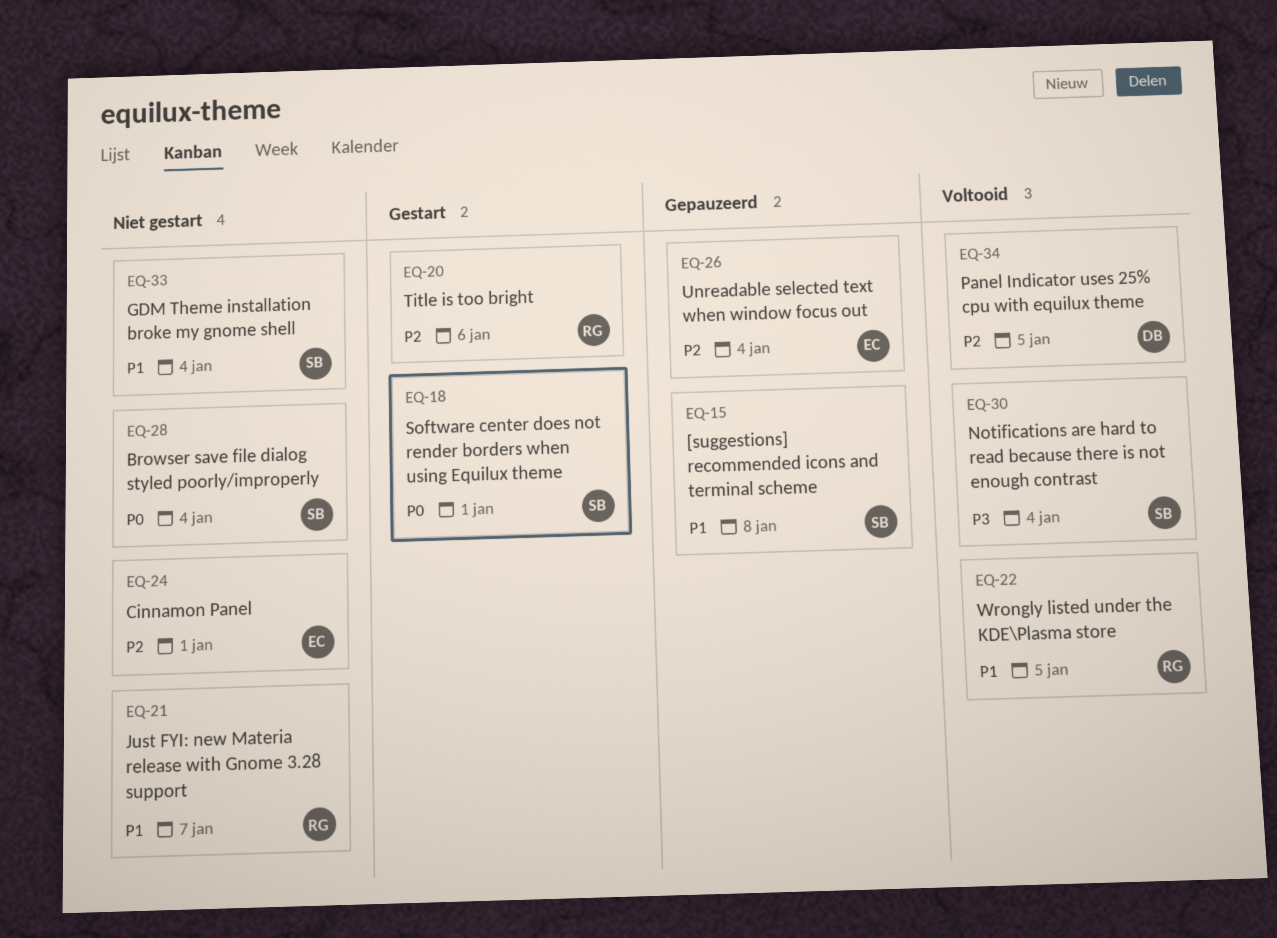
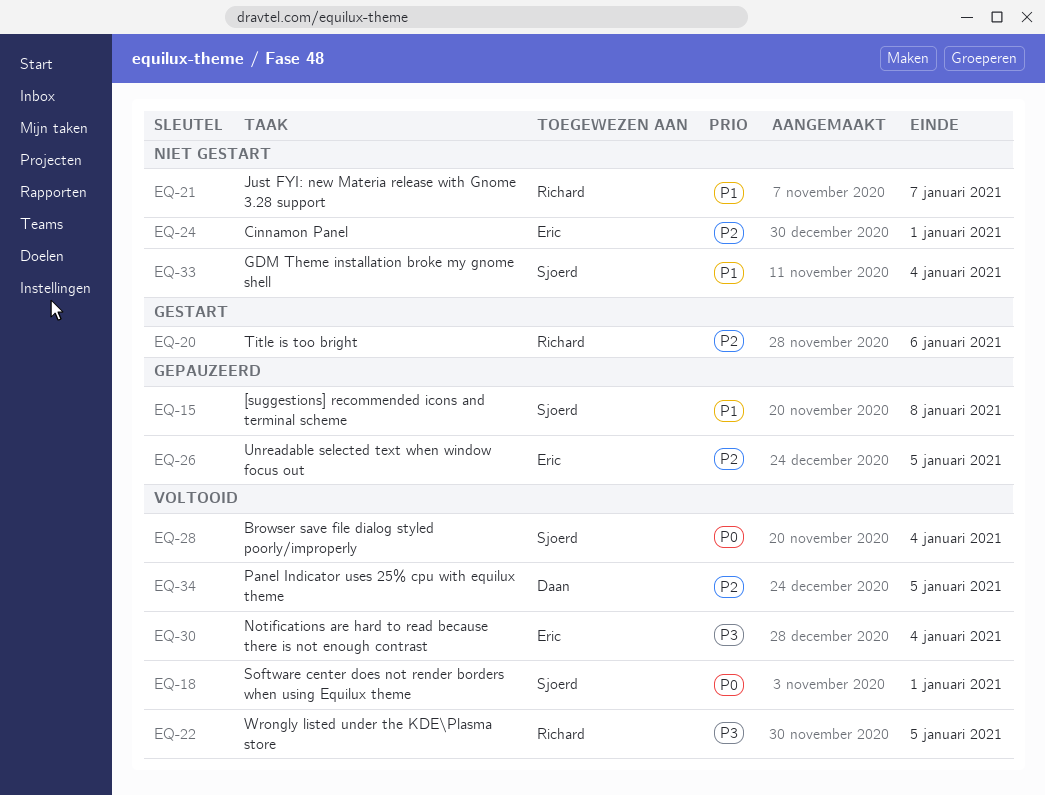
EQ-18, status: Gestart -> Voltooid
EQ-22, priority: P1 -> P3
EQ-26, due: Jan 4 -> Jan 5
EQ-28, status: Niet gestart -> Voltooid
EQ-30, owner: Sjoerd -> Eric

